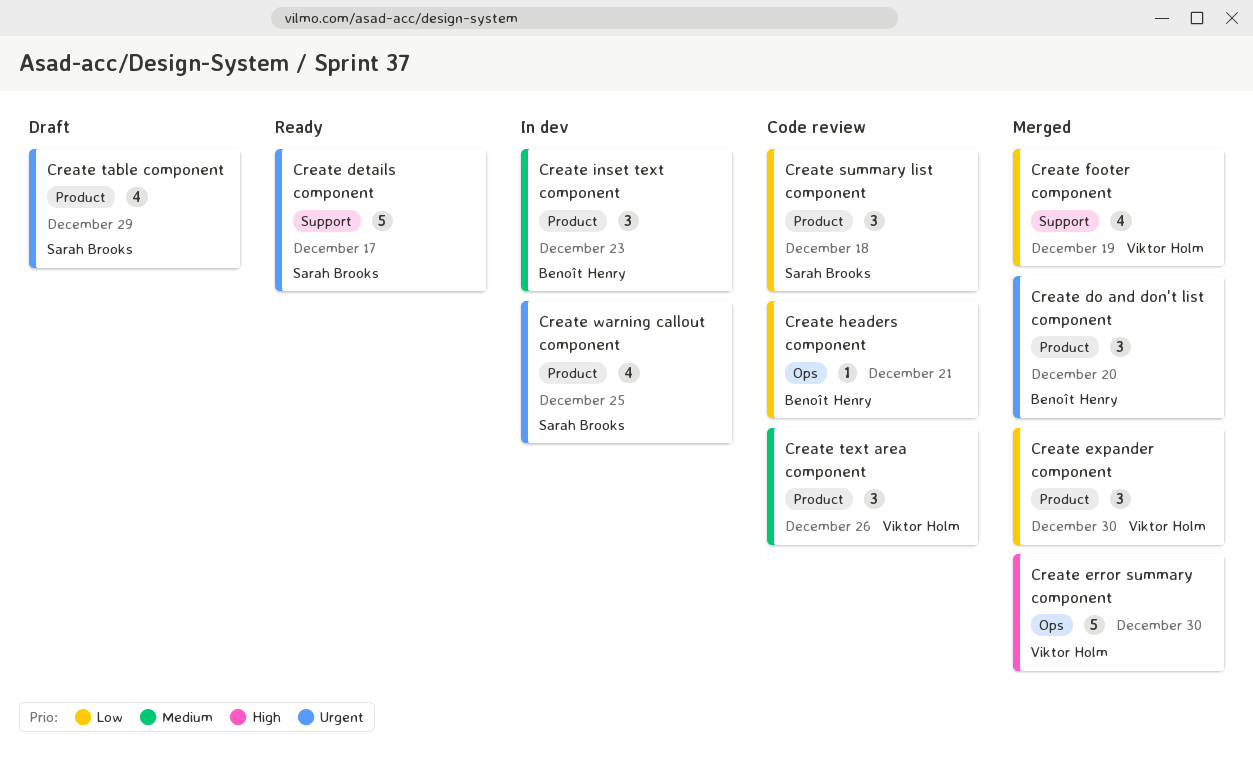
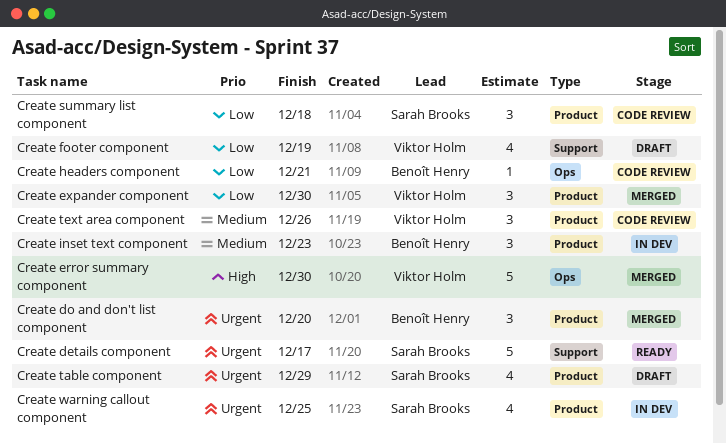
Create footer component, status: Merged -> Draft

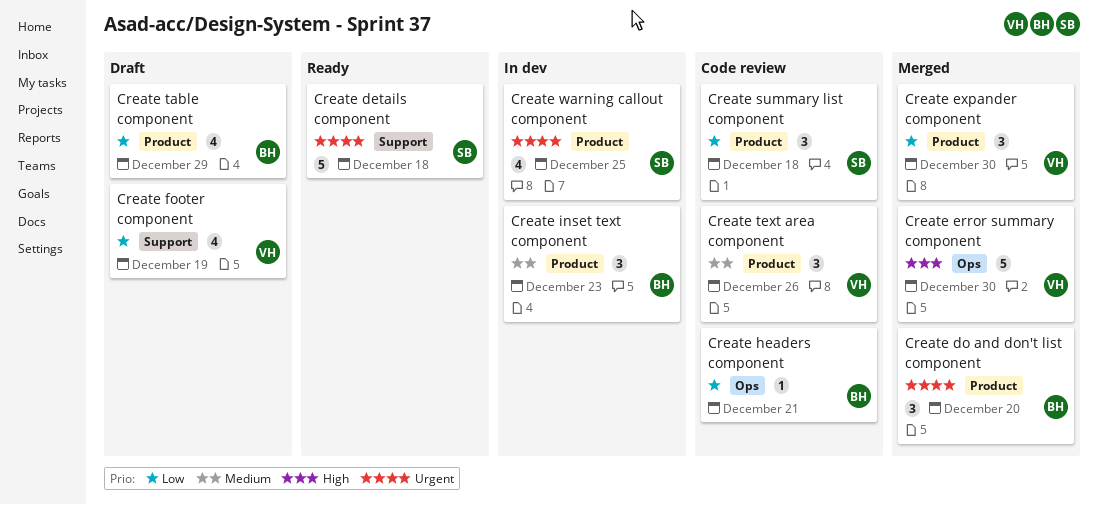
Create details component, due: Dec 17 -> Dec 18
Create table component, owner: Sarah Brooks -> Benoît Henry
Create table component, priority: Urgent -> Low

